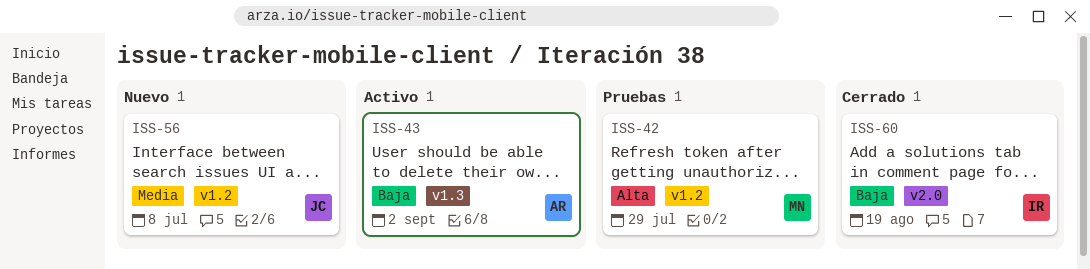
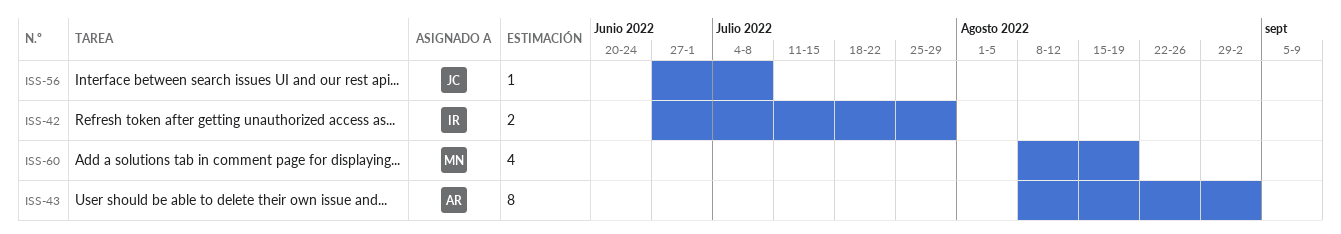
ISS-42, owner: MN -> IR
ISS-60, owner: IR -> MN

